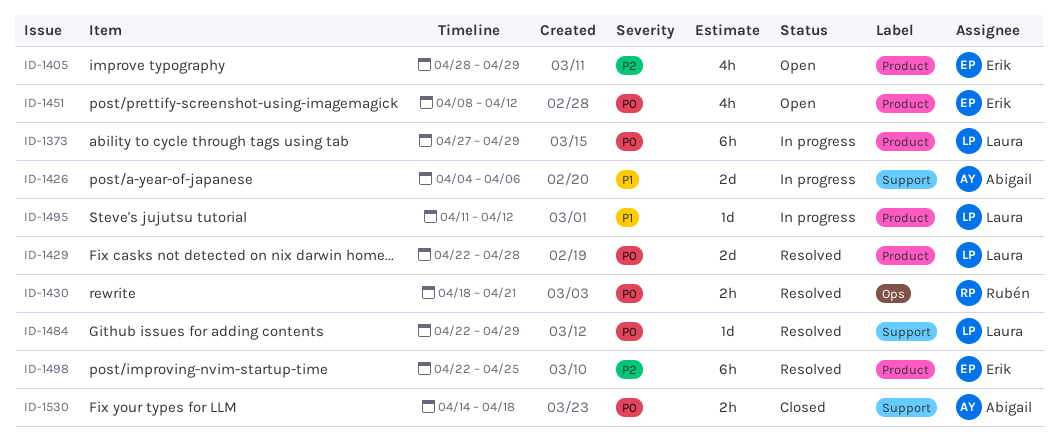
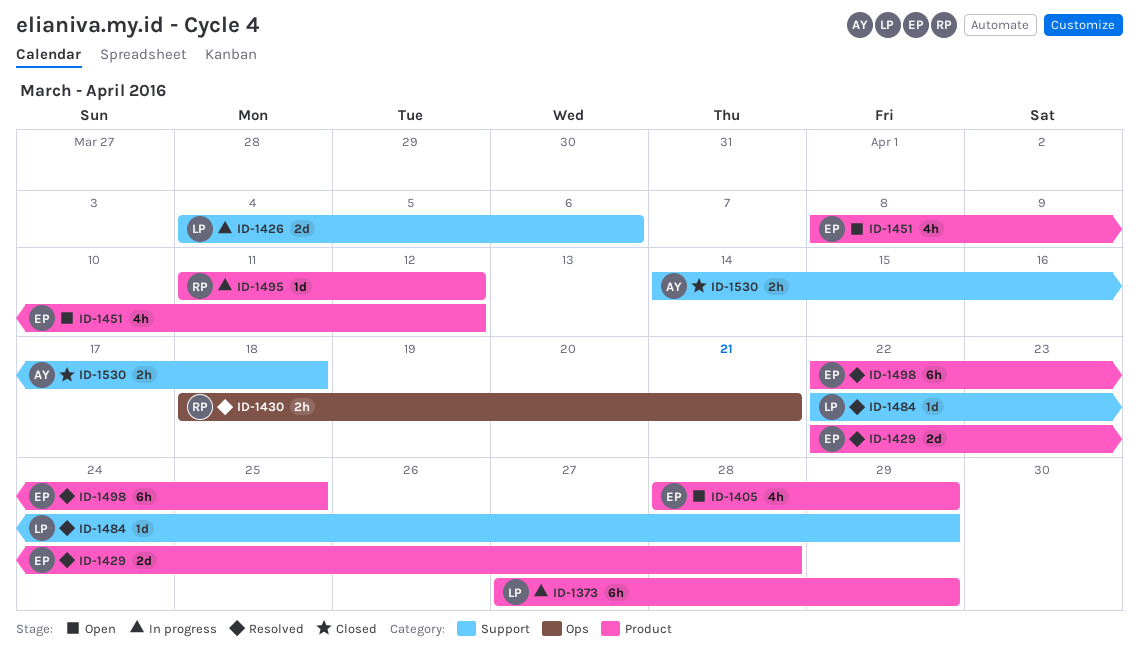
ID-1426, owner: Abigail -> Laura
ID-1429, owner: Laura -> Erik
ID-1495, owner: Laura -> Rubén

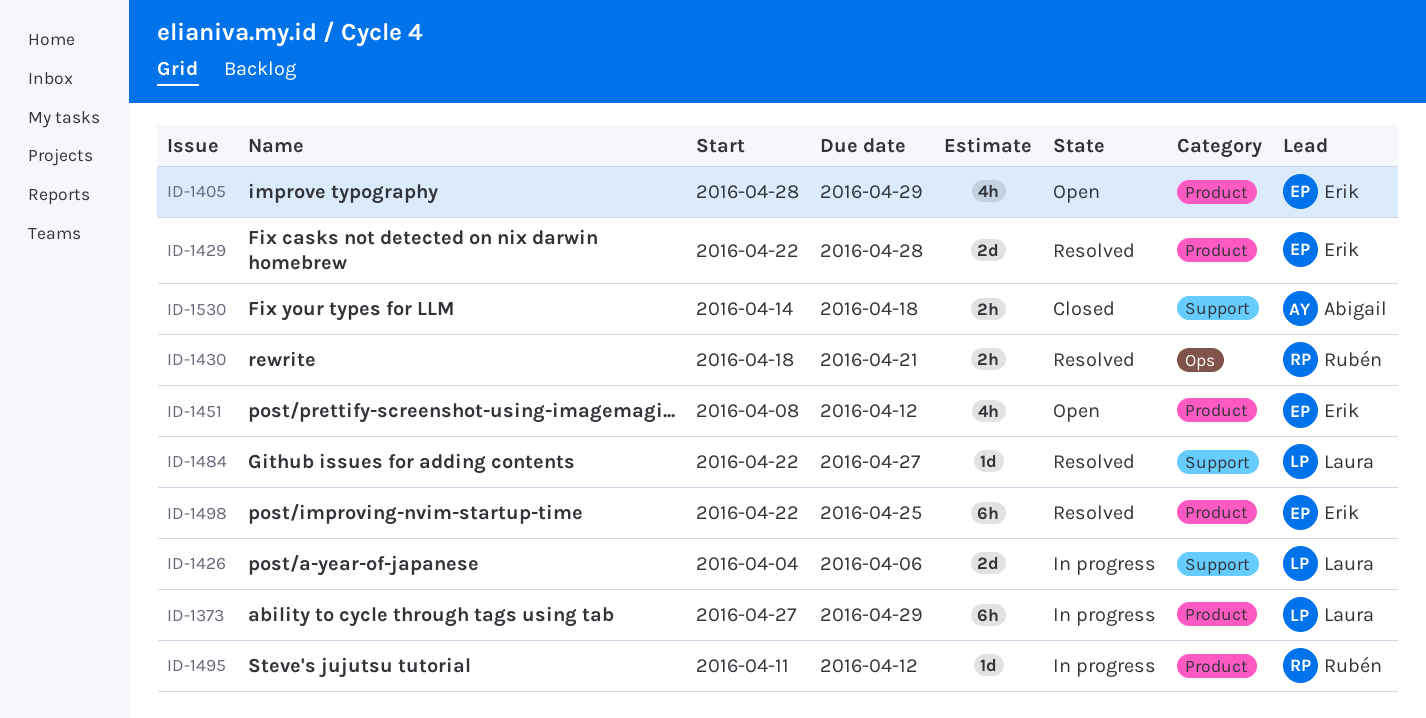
ID-1484, due: Apr 29 -> Apr 27

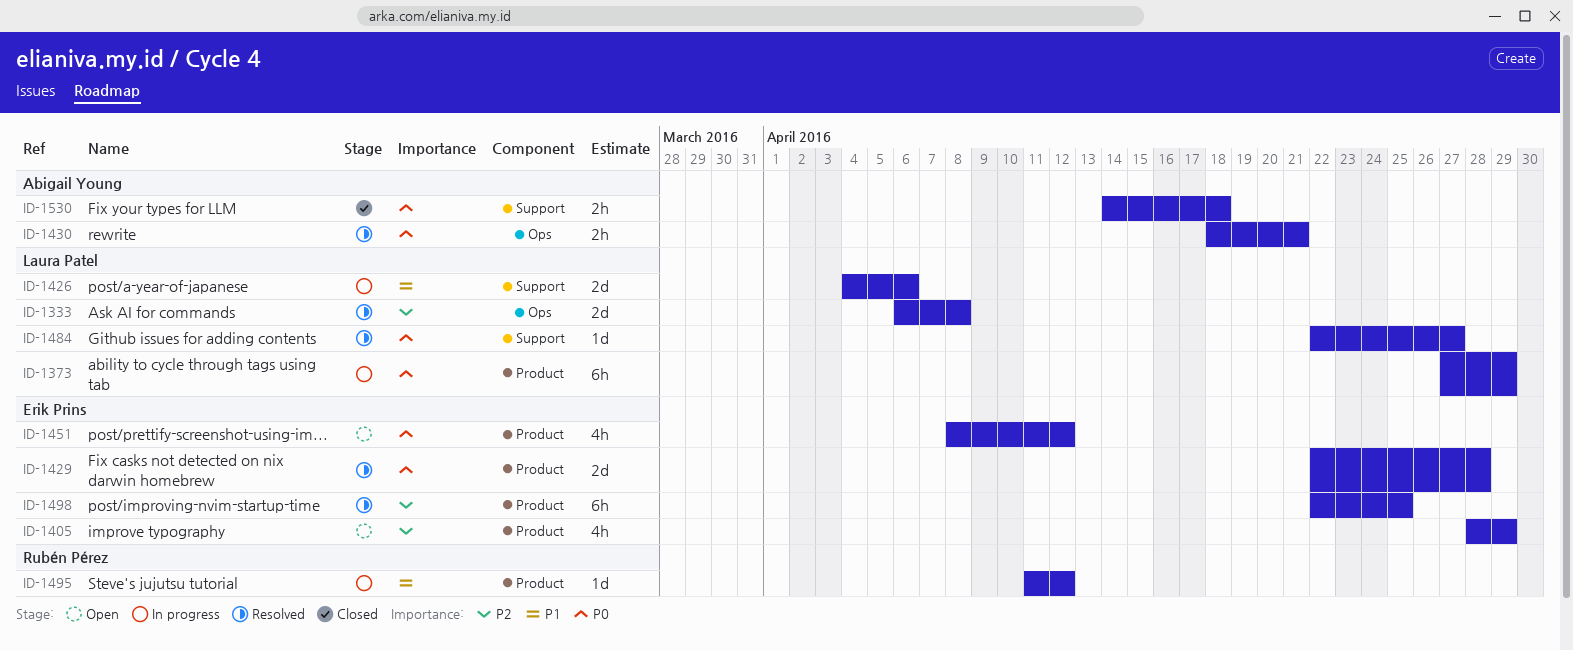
ID-1333: none -> present
ID-1430, owner: Rubén Pérez -> Abigail Young

